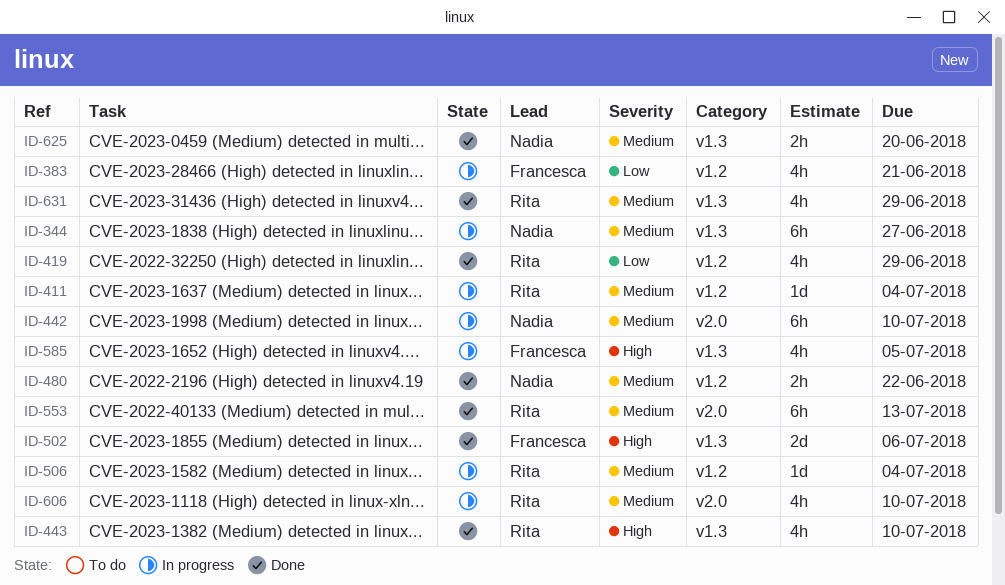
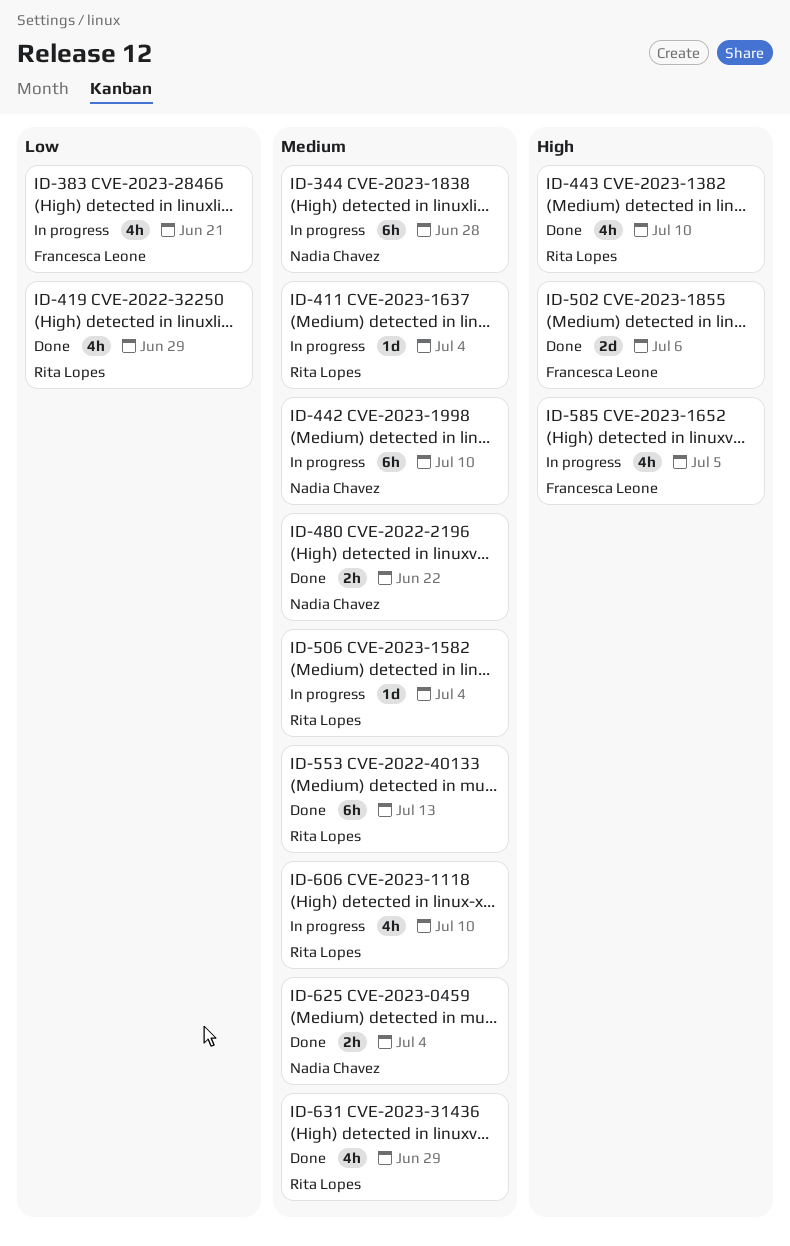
ID-344, due: Jun 27 -> Jun 28
ID-625, due: Jun 20 -> Jul 4

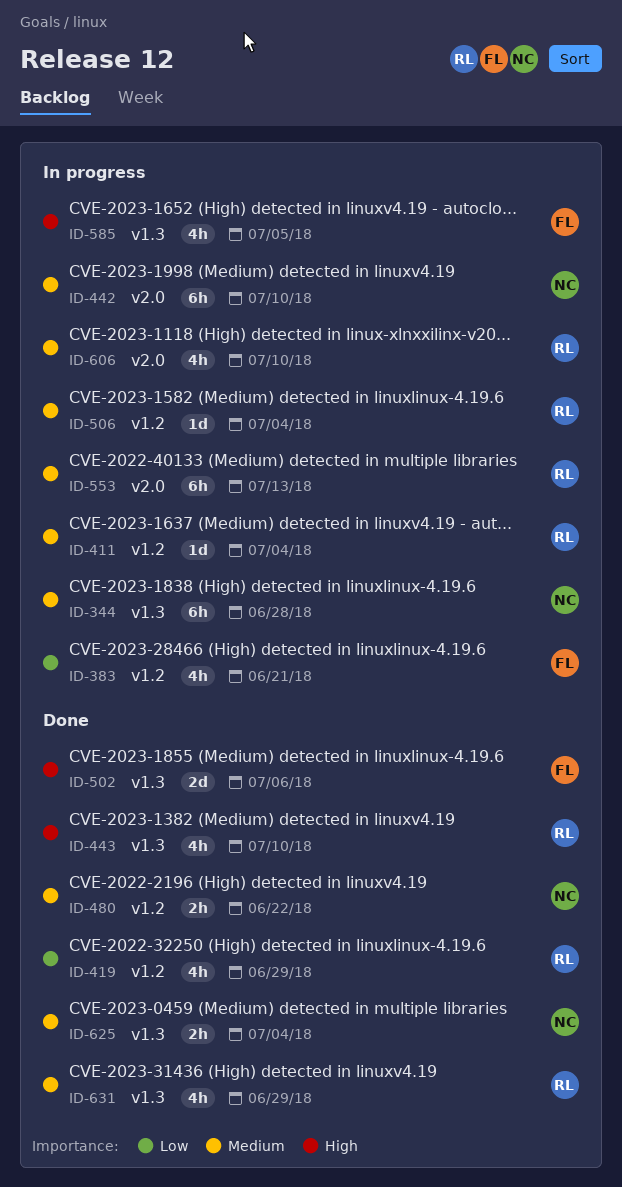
ID-553, status: Done -> In progress

